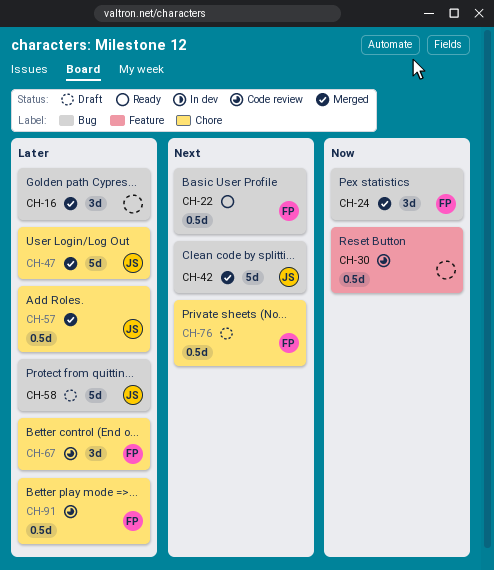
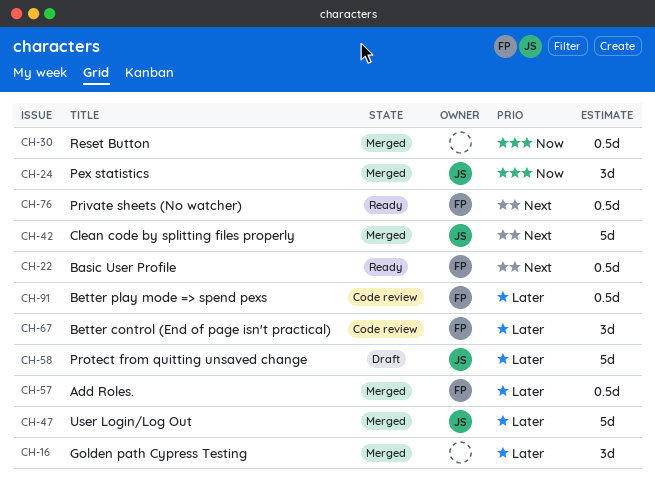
CH-24, owner: FP -> JS
CH-30, status: Code review -> Merged
CH-57, owner: JS -> FP
CH-76, status: Draft -> Ready

